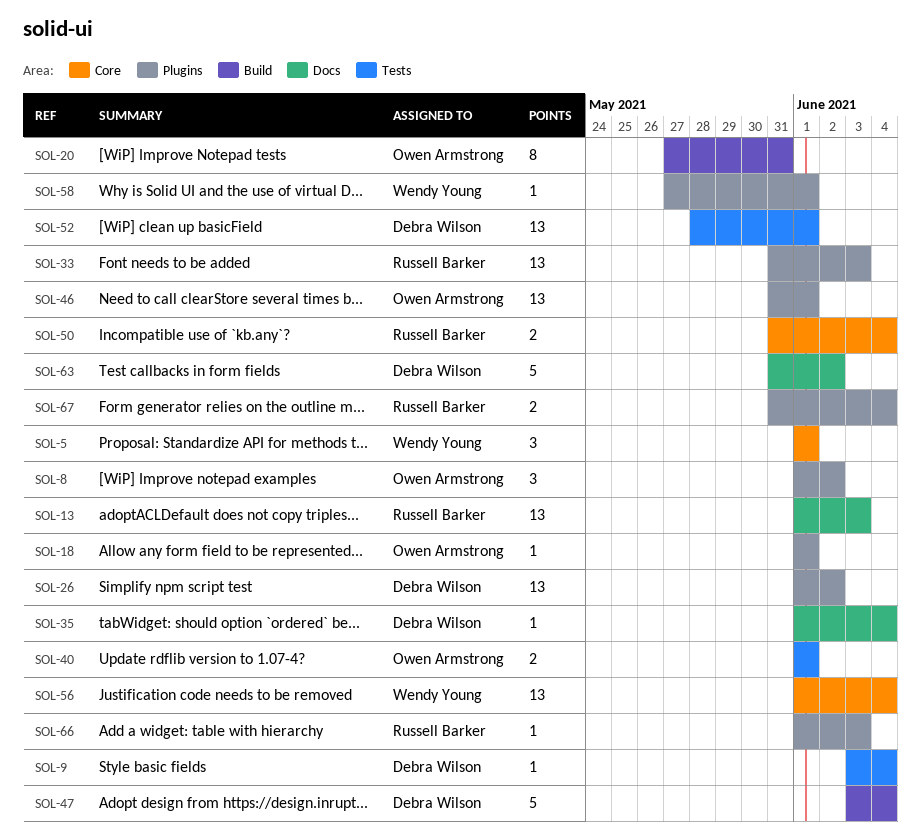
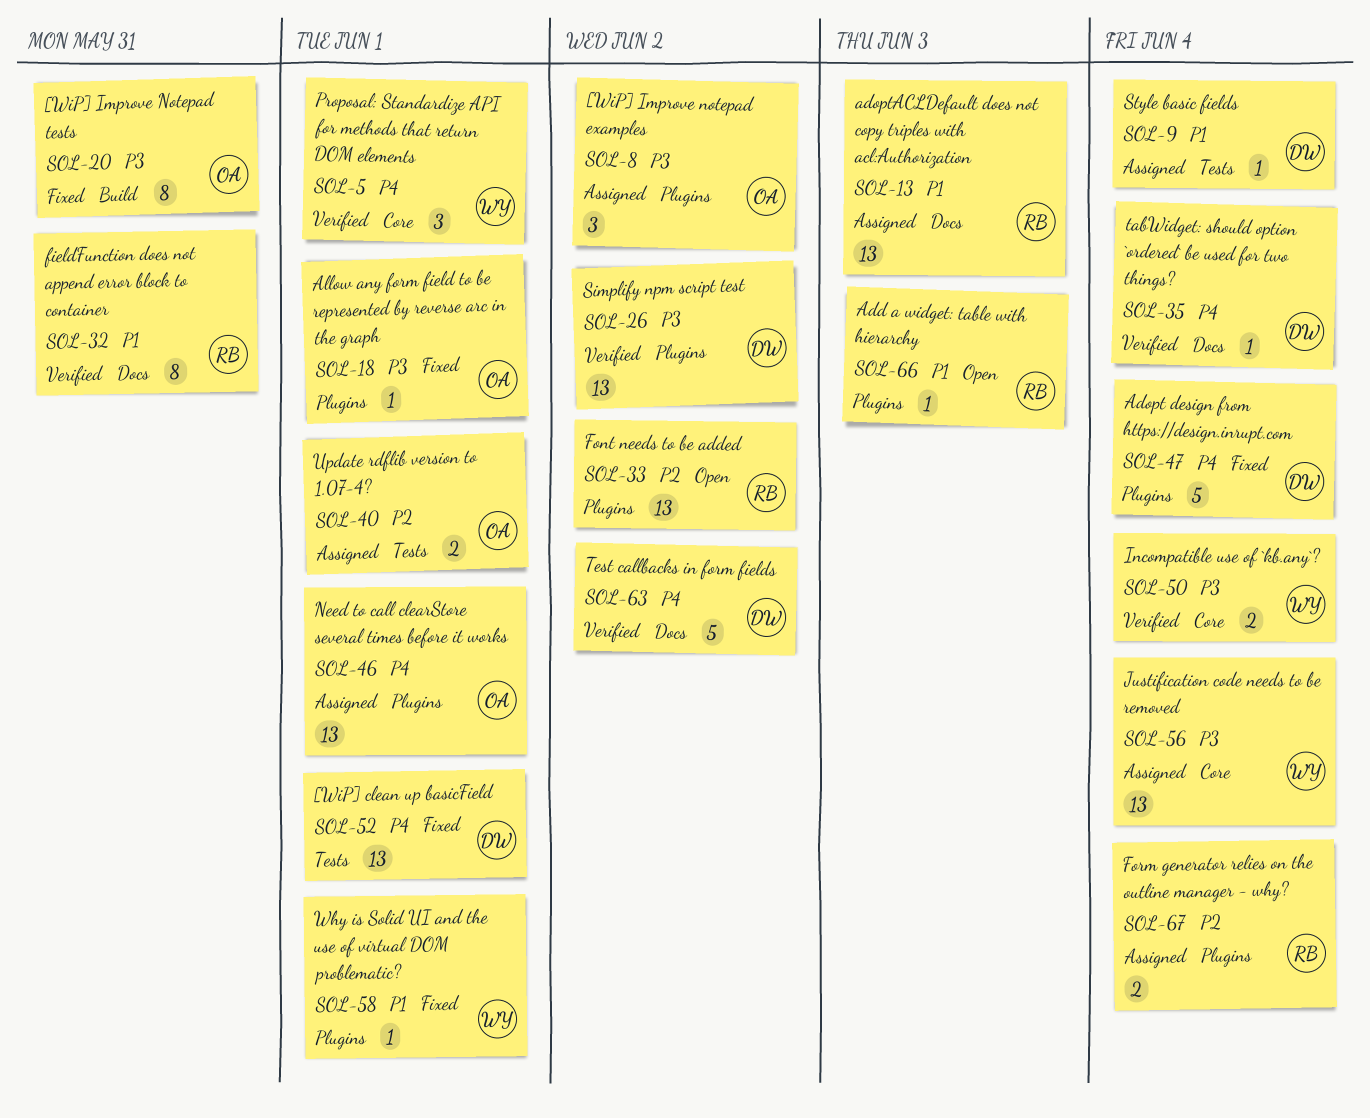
SOL-32: none -> present
SOL-33, due: Jun 3 -> Jun 2
SOL-47, label: Build -> Plugins
SOL-50, owner: Russell Barker -> Wendy Young

